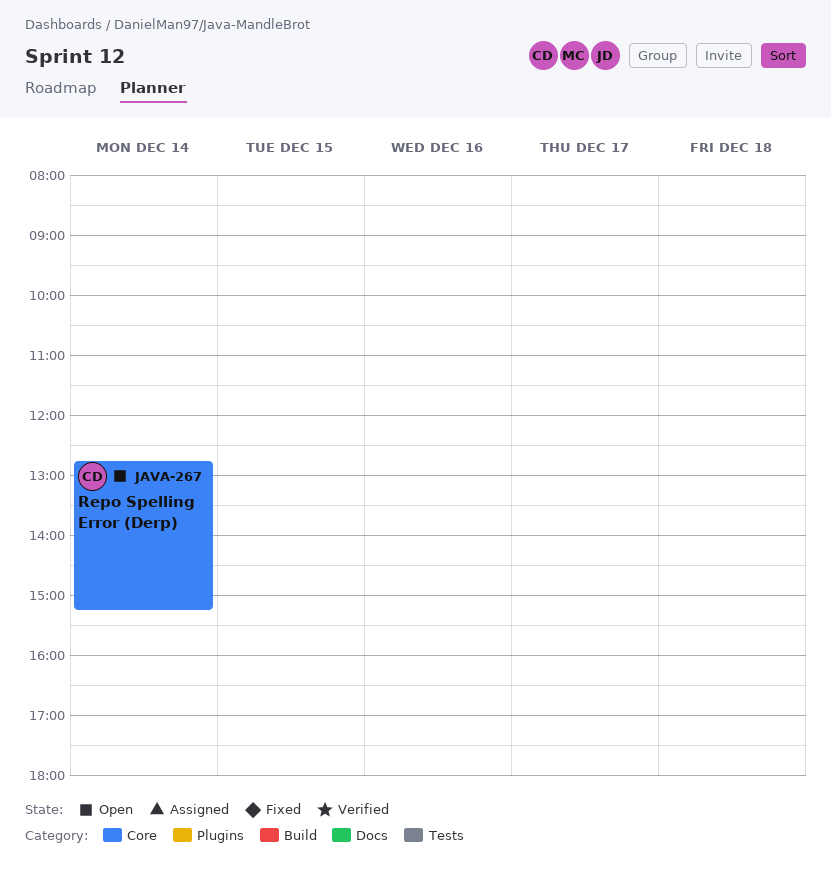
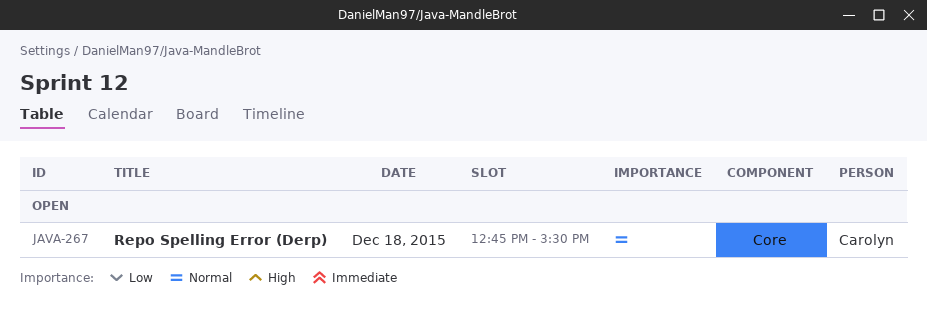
JAVA-267, day: Dec 14 -> Dec 18
JAVA-267, ends: 15:15 -> 15:30

